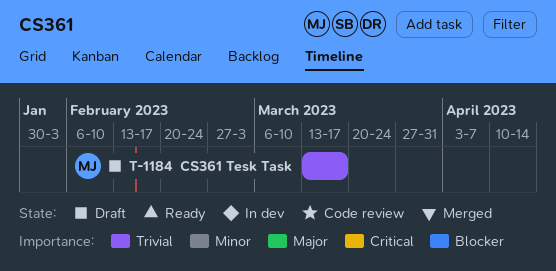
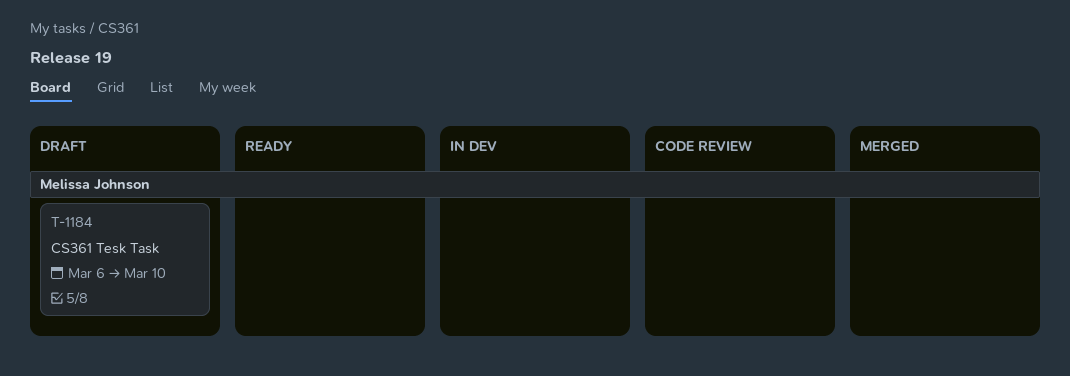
T-1184, start: Mar 13 -> Mar 6
T-1184, due: Mar 17 -> Mar 10

